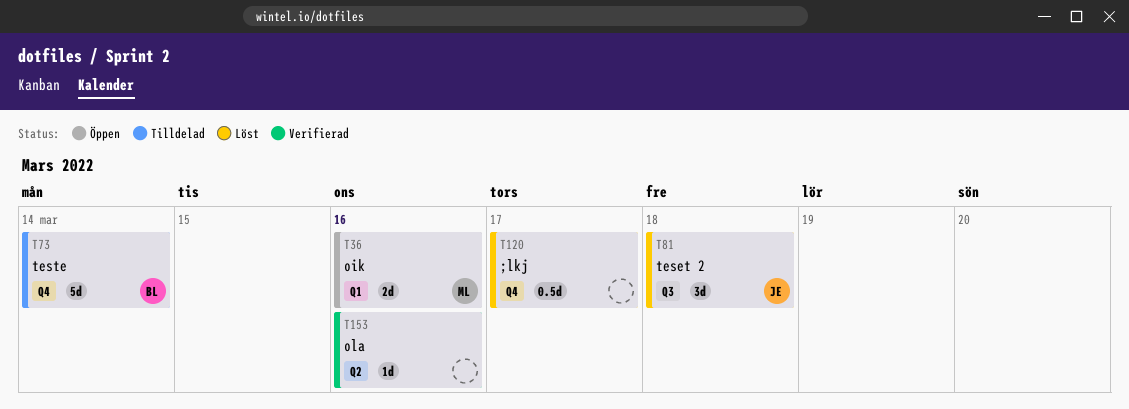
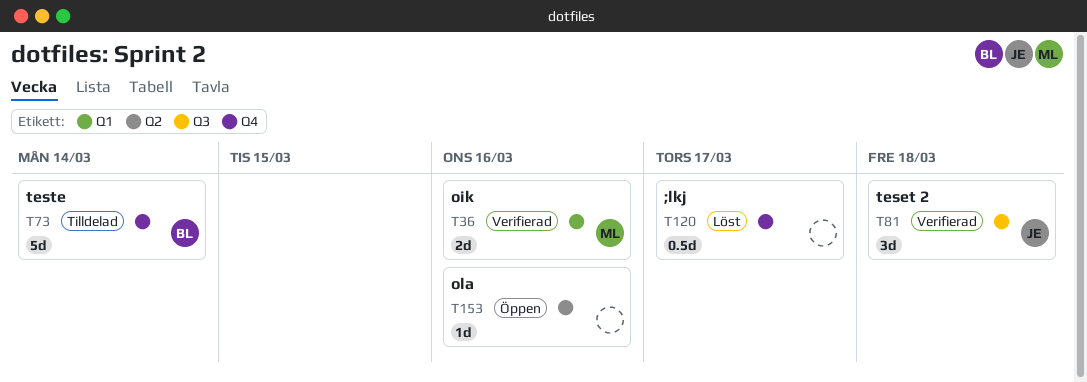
T36, status: Öppen -> Verifierad
T81, status: Löst -> Verifierad
T153, status: Verifierad -> Öppen

